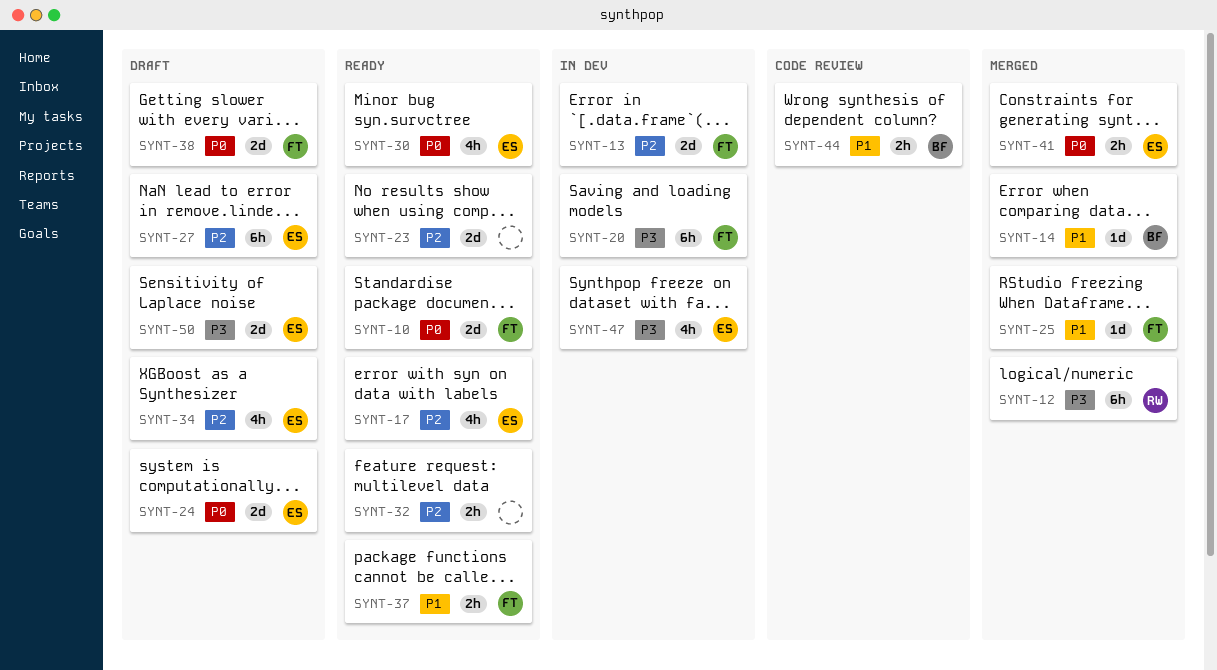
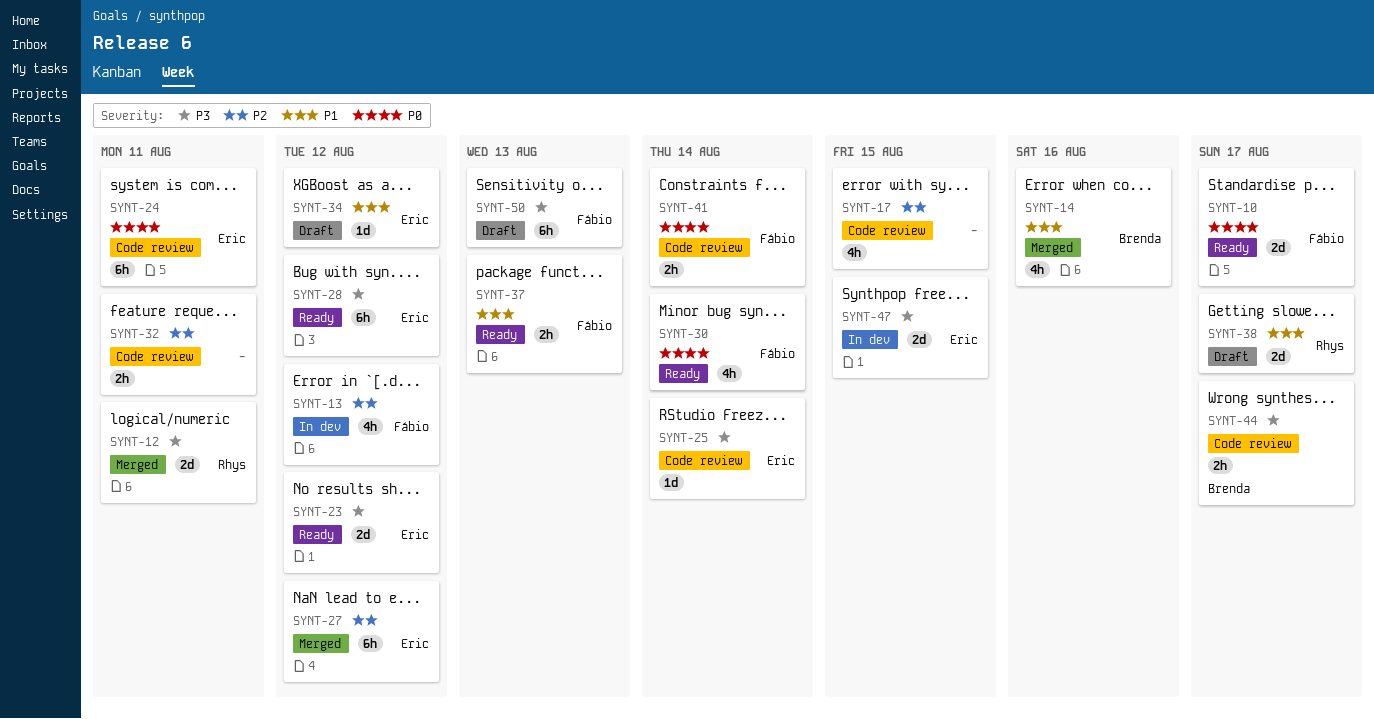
SYNT-12, estimate: 6h -> 2d
SYNT-13, estimate: 2d -> 4h
SYNT-14, estimate: 1d -> 4h
SYNT-17, status: Ready -> Code review
SYNT-17, owner: Eric -> none
SYNT-20: present -> none
SYNT-23, owner: none -> Eric
SYNT-23, priority: P2 -> P3
SYNT-24, status: Draft -> Code review
SYNT-24, estimate: 2d -> 6h
SYNT-25, status: Merged -> Code review
SYNT-25, owner: Fábio -> Eric
SYNT-25, priority: P1 -> P3
SYNT-27, status: Draft -> Merged
SYNT-28: none -> present
SYNT-30, owner: Eric -> Fábio
SYNT-32, status: Ready -> Code review
SYNT-34, priority: P2 -> P1
SYNT-34, estimate: 4h -> 1d
SYNT-38, owner: Fábio -> Rhys
SYNT-38, priority: P0 -> P1
SYNT-41, status: Merged -> Code review
SYNT-41, owner: Eric -> Fábio
SYNT-44, priority: P1 -> P3
SYNT-47, estimate: 4h -> 2d
SYNT-50, owner: Eric -> Fábio
SYNT-50, estimate: 2d -> 6h

